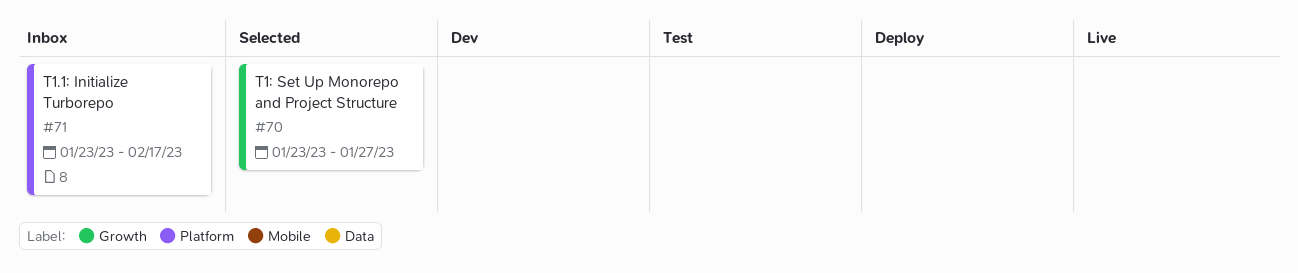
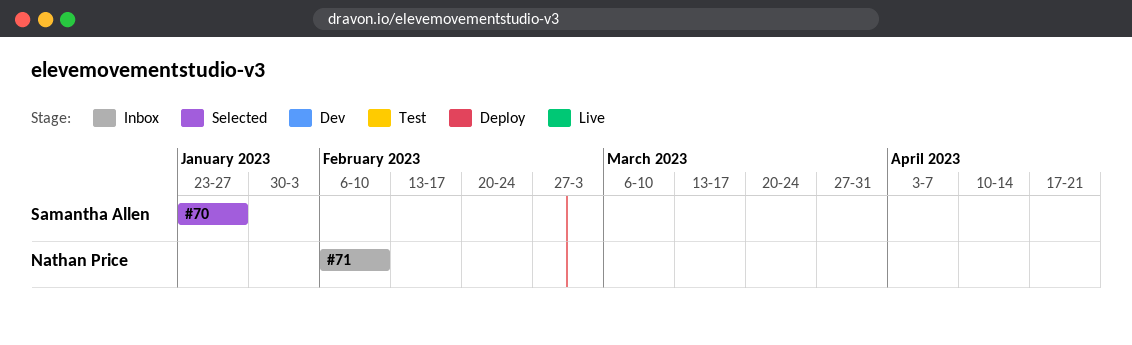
#71, start: Jan 23 -> Feb 6
#71, due: Feb 17 -> Feb 10

